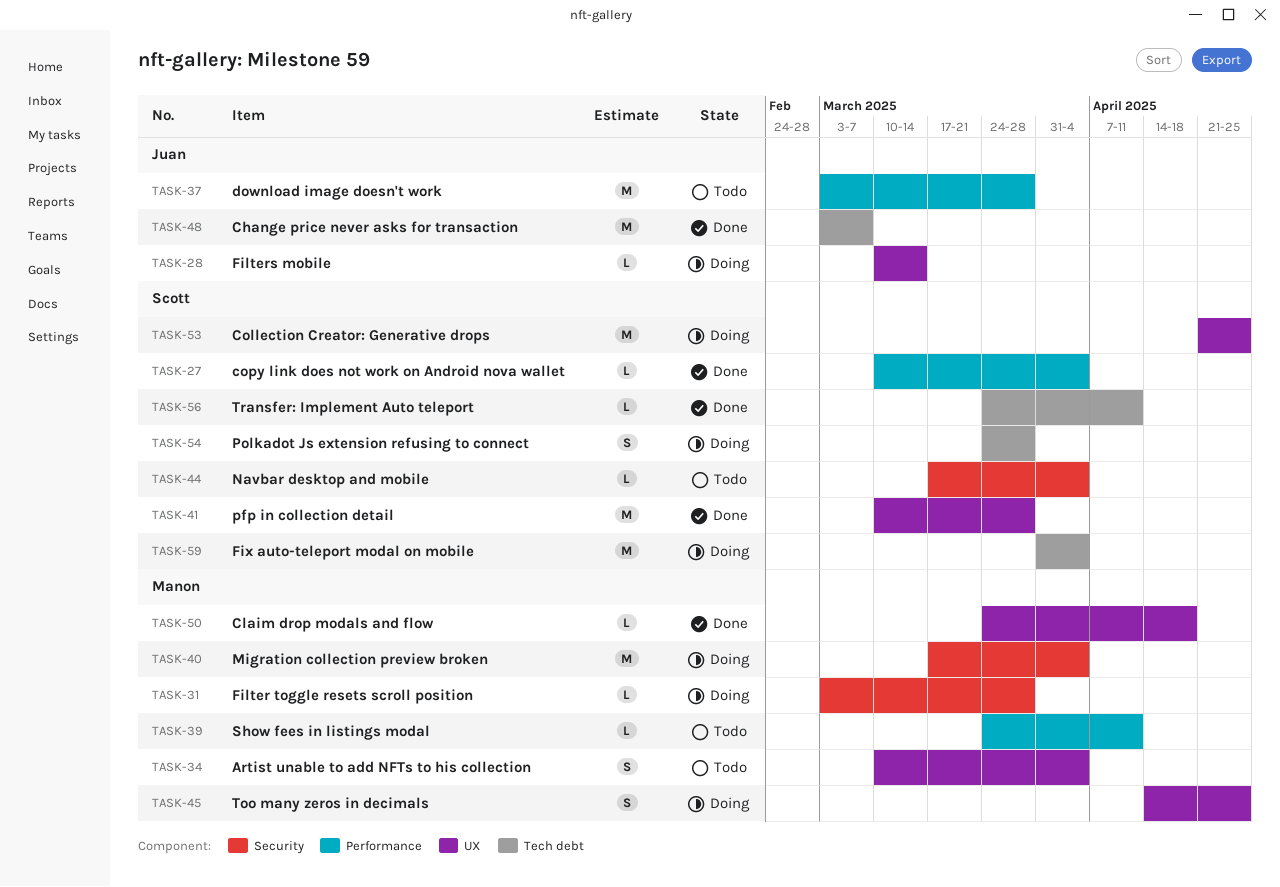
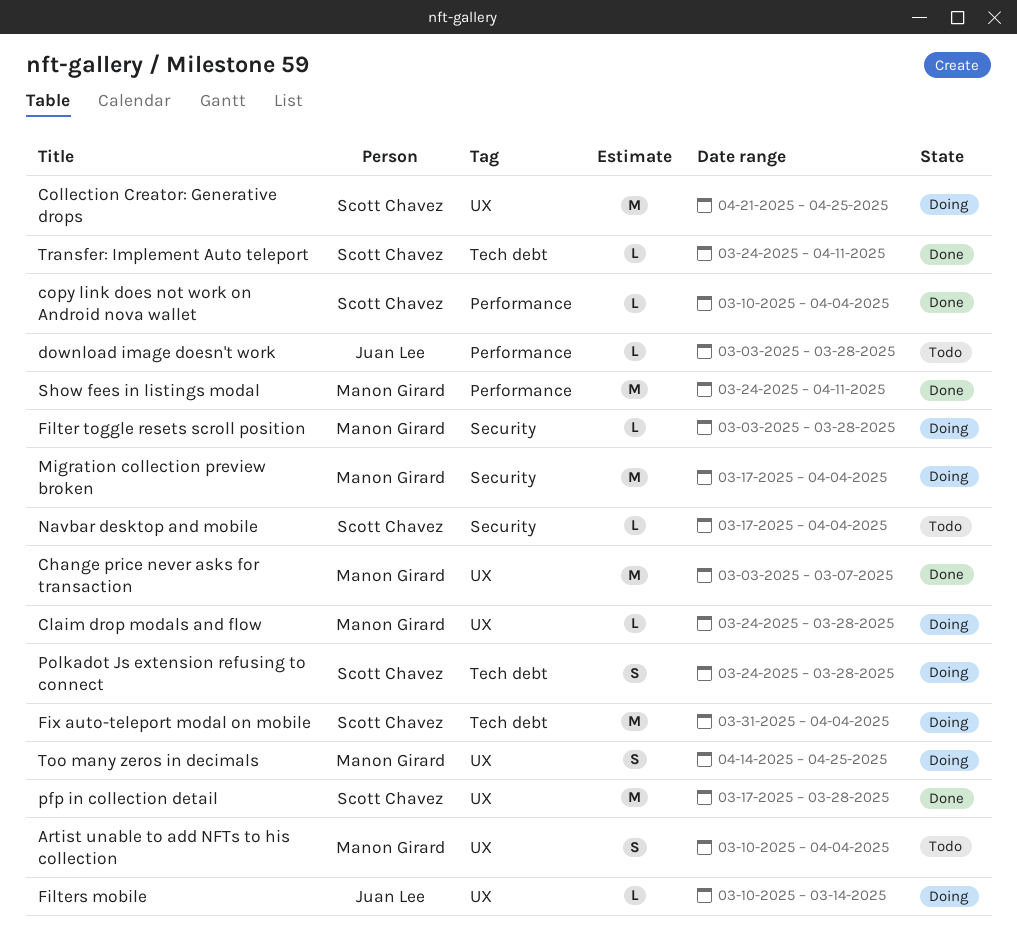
Change price never asks for transaction, owner: Juan Lee -> Manon Girard
Change price never asks for transaction, label: Tech debt -> UX
Claim drop modals and flow, status: Done -> Doing
Claim drop modals and flow, due: Apr 18 -> Mar 28
download image doesn't work, estimate: M -> L
pfp in collection detail, start: Mar 10 -> Mar 17
Show fees in listings modal, status: Todo -> Done
Show fees in listings modal, estimate: L -> M

